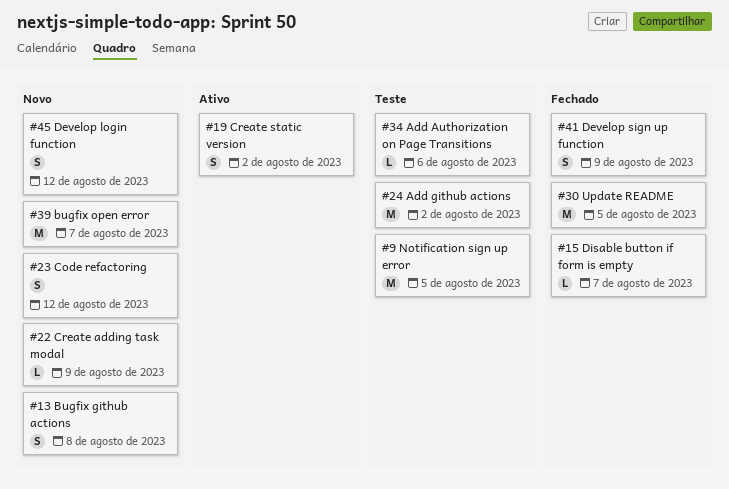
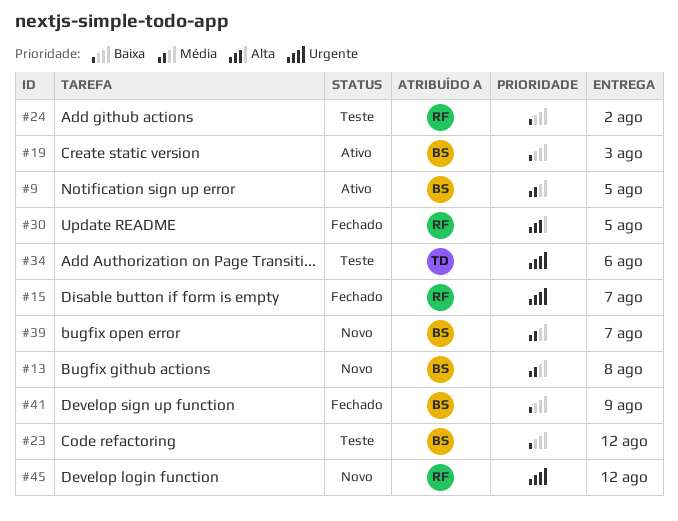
#9, status: Teste -> Ativo
#19, due: Aug 2 -> Aug 3
#22: present -> none
#23, status: Novo -> Teste

